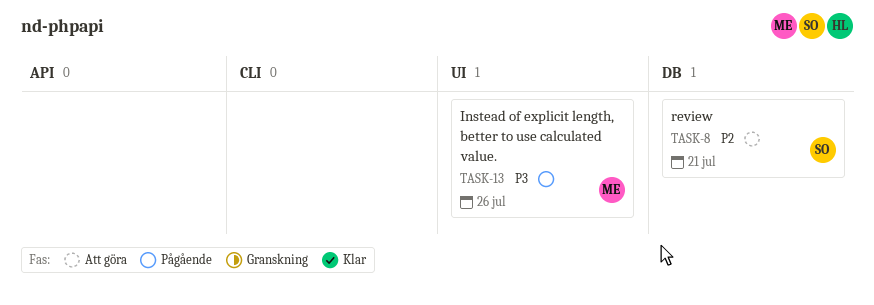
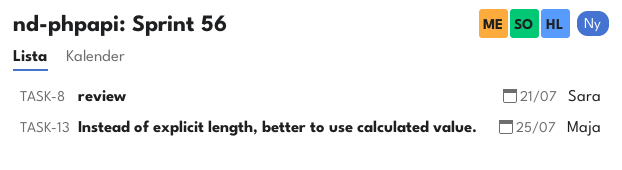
TASK-13, due: Jul 26 -> Jul 25

